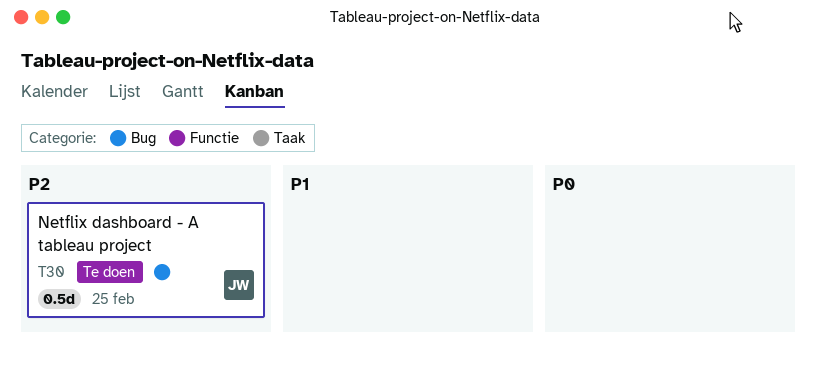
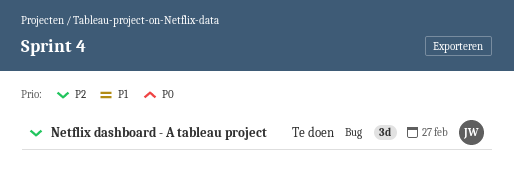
Netflix dashboard - A tableau project, estimate: 0.5d -> 3d
Netflix dashboard - A tableau project, due: Feb 25 -> Feb 27

